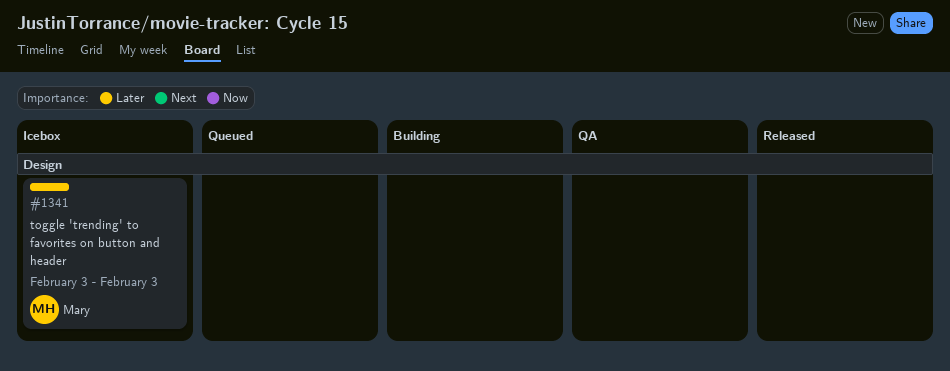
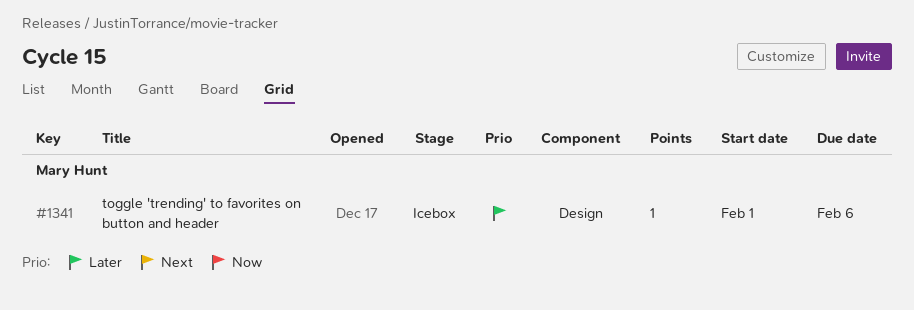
#1341, start: Feb 3 -> Feb 1
#1341, due: Feb 3 -> Feb 6

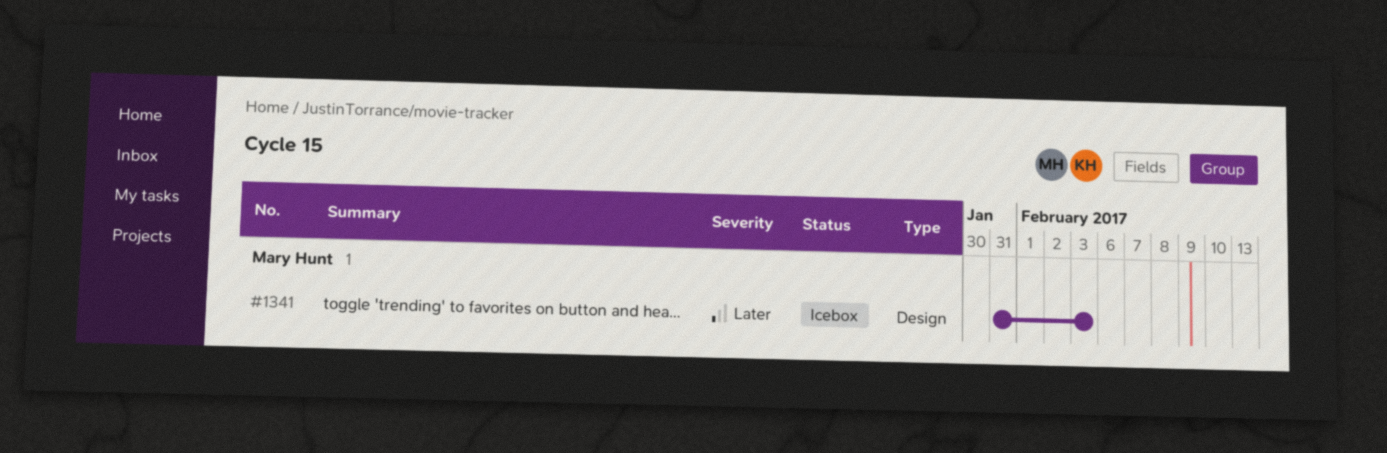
#1341, start: Feb 1 -> Jan 31
#1341, due: Feb 6 -> Feb 3

